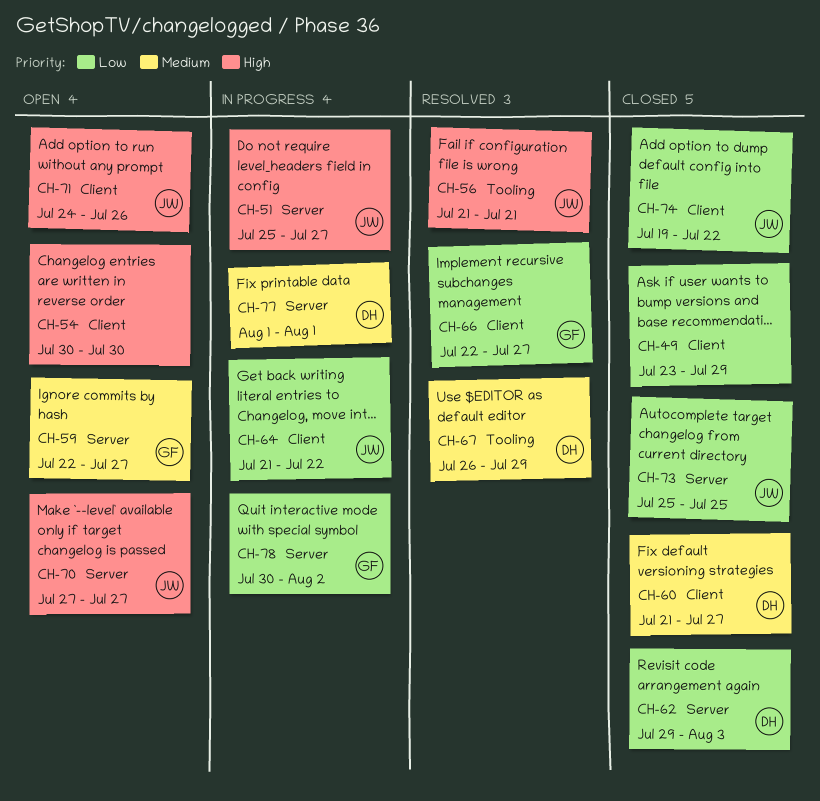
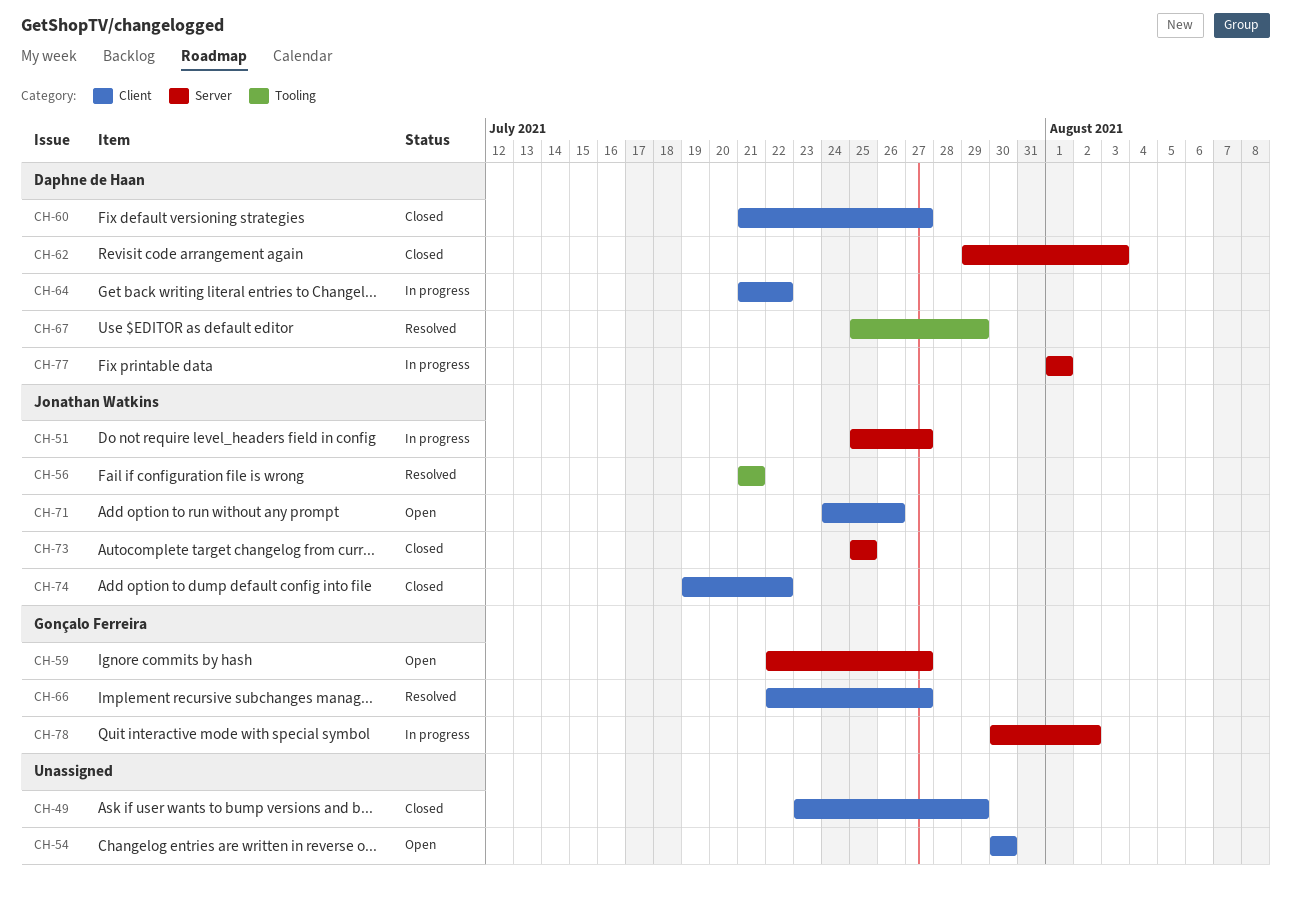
CH-64, owner: Jonathan Watkins -> Daphne de Haan
CH-67, start: Jul 26 -> Jul 25
CH-70: present -> none

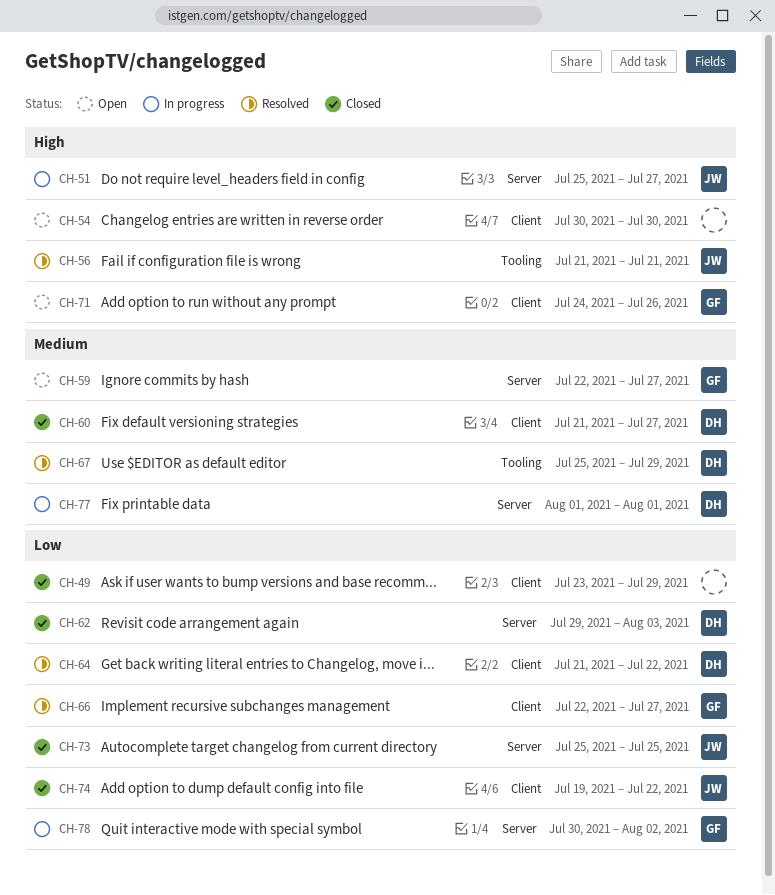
CH-64, status: In progress -> Resolved
CH-71, owner: Jonathan Watkins -> Gonçalo Ferreira

